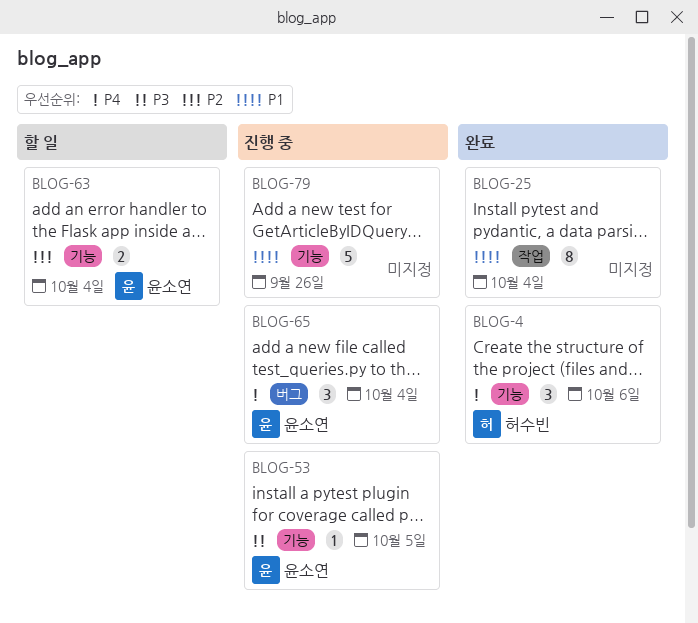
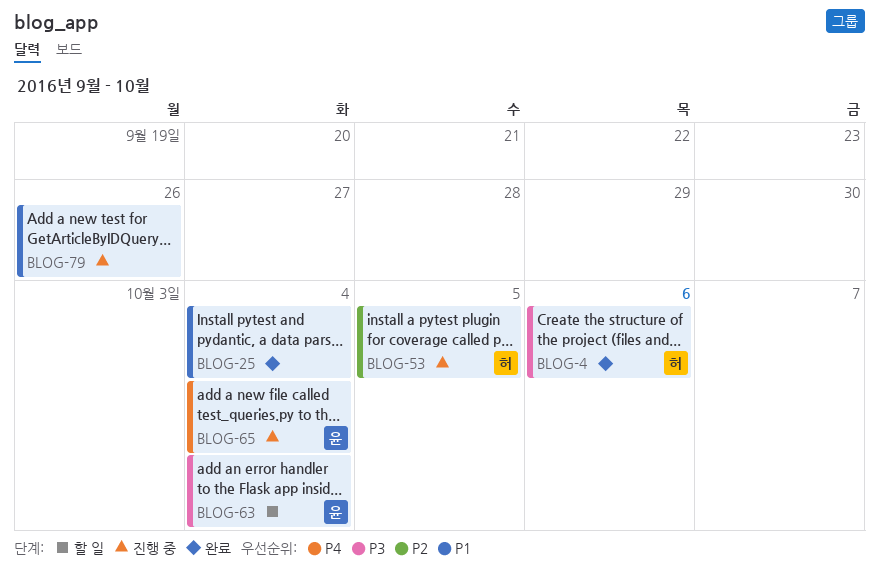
BLOG-4, priority: P4 -> P3
BLOG-53, owner: 윤소연 -> 허수빈
BLOG-53, priority: P3 -> P2
BLOG-63, priority: P2 -> P3

